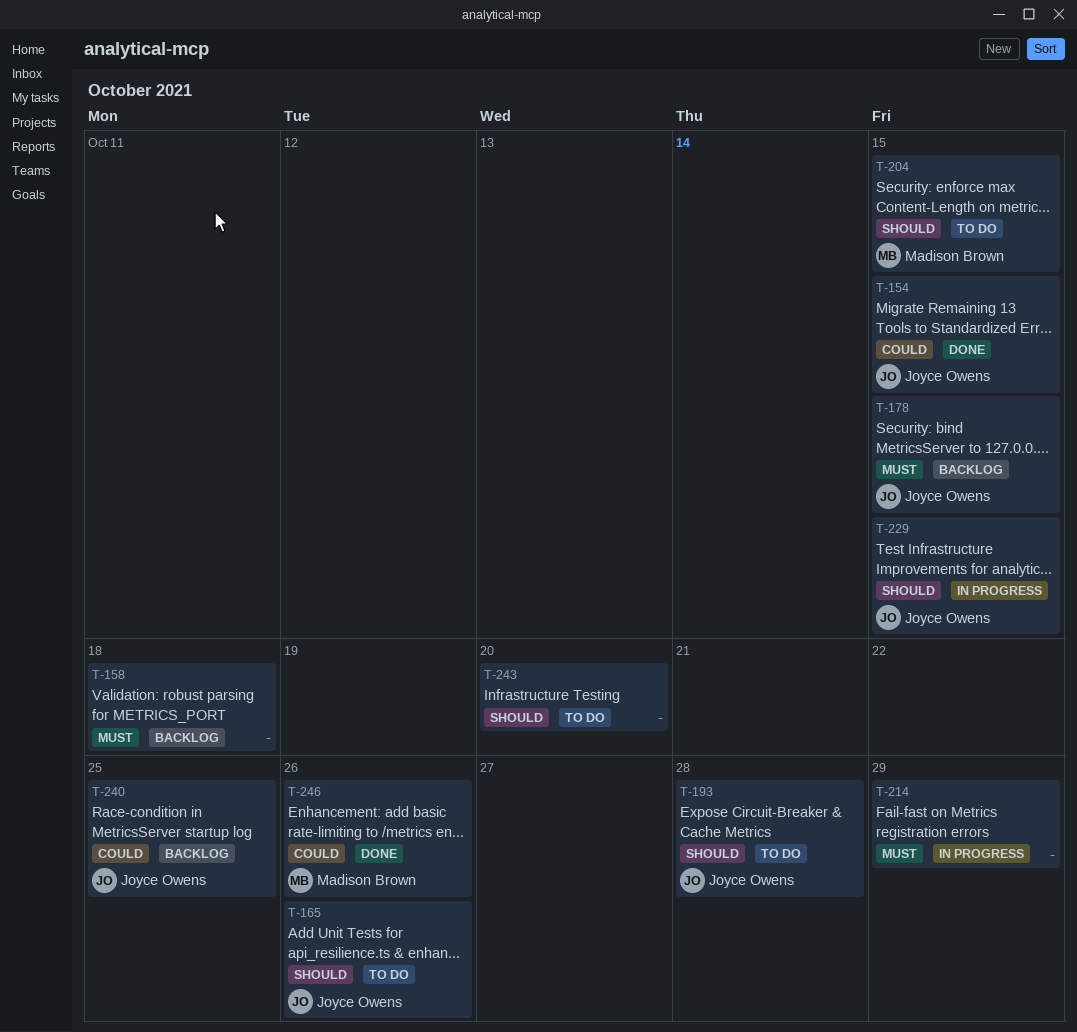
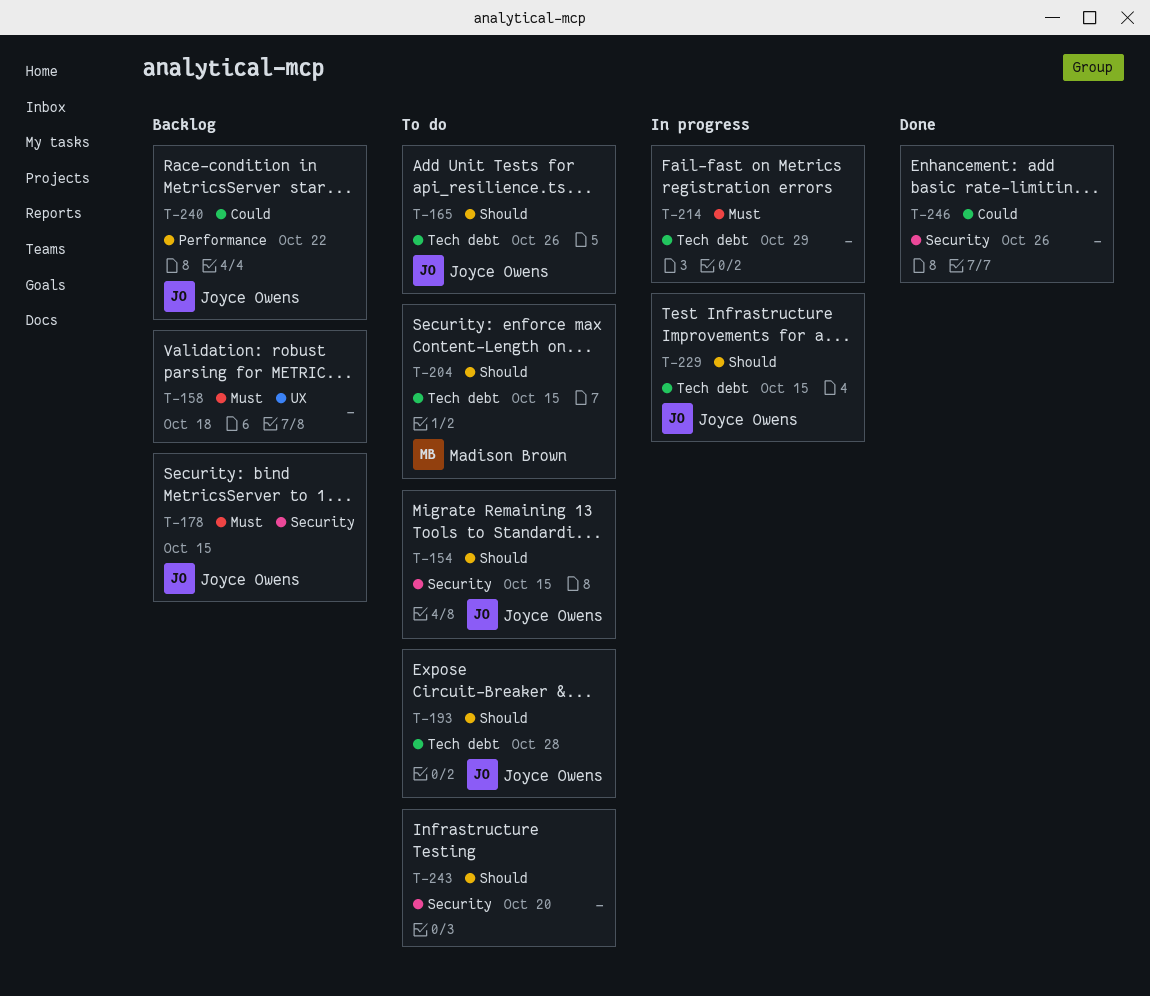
T-154, status: Done -> To do
T-154, priority: Could -> Should
T-240, due: Oct 25 -> Oct 22
T-246, owner: Madison Brown -> none

